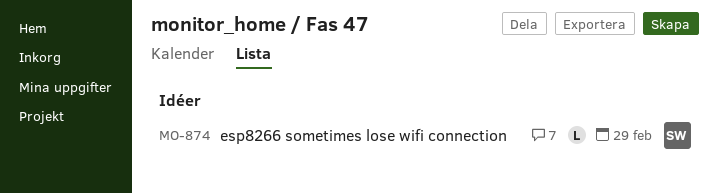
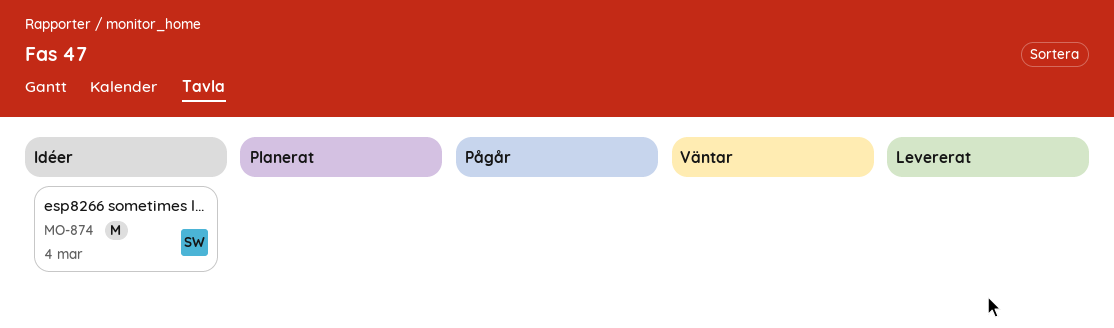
MO-874, estimate: L -> M
MO-874, due: Feb 29 -> Mar 4

